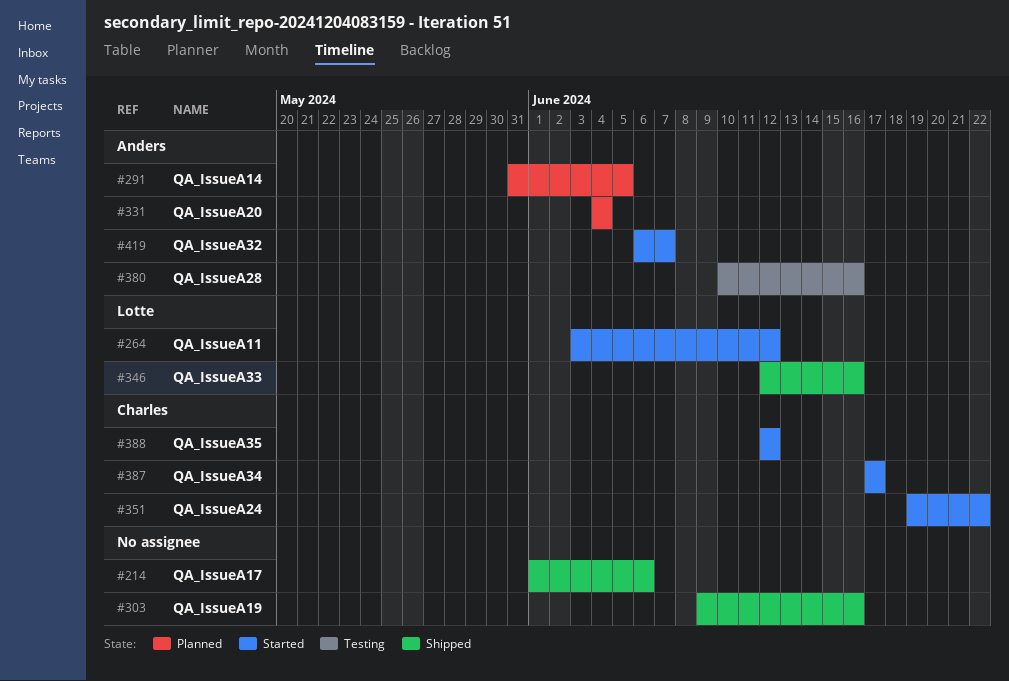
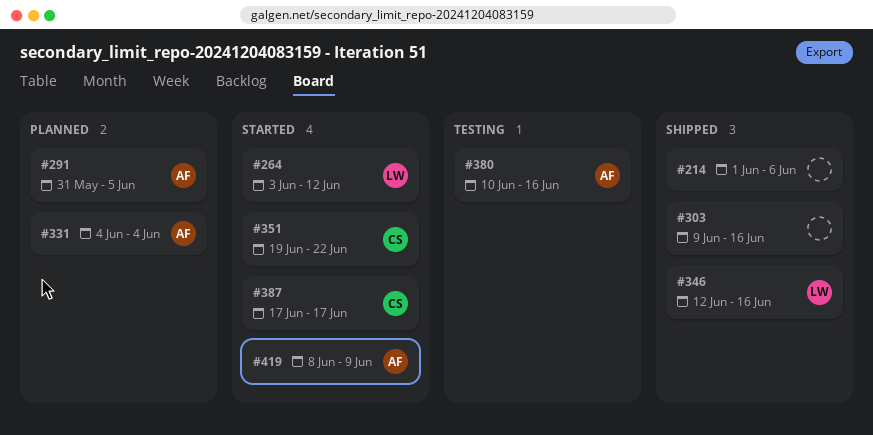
#388: present -> none
#419, start: Jun 6 -> Jun 8
#419, due: Jun 7 -> Jun 9

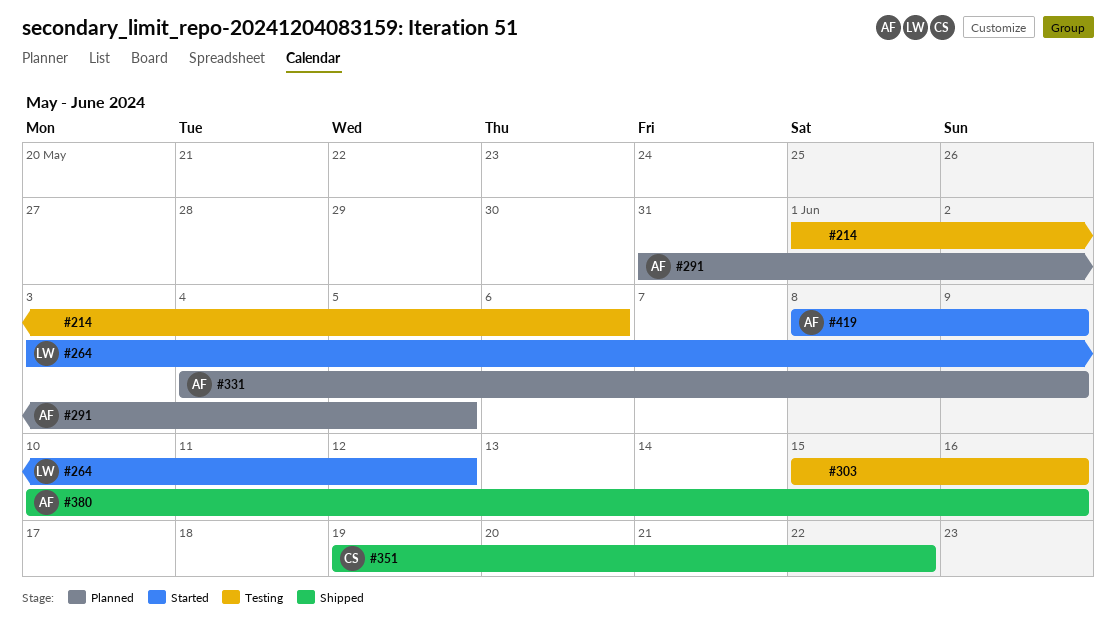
#214, status: Shipped -> Testing
#303, status: Shipped -> Testing
#303, start: Jun 9 -> Jun 15
#331, due: Jun 4 -> Jun 9
#346: present -> none
#351, status: Started -> Shipped
#380, status: Testing -> Shipped
#387: present -> none

